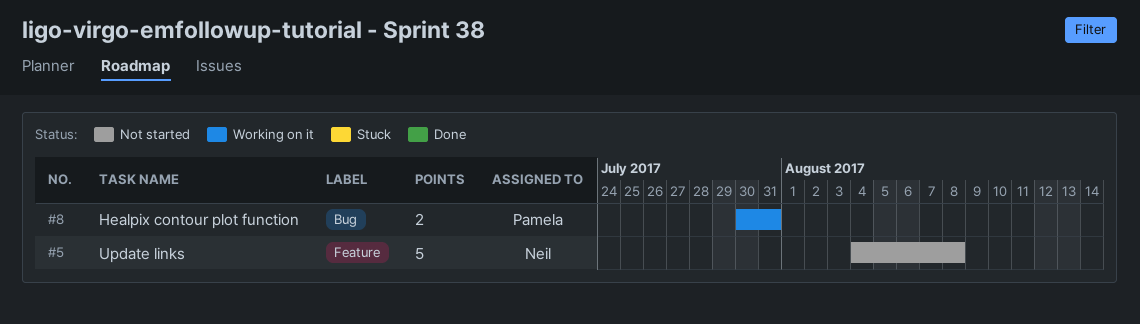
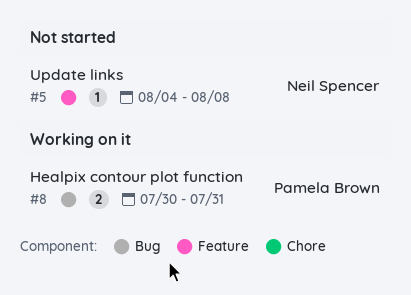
#5, estimate: 5 -> 1

